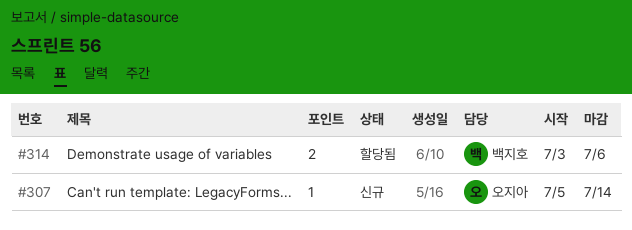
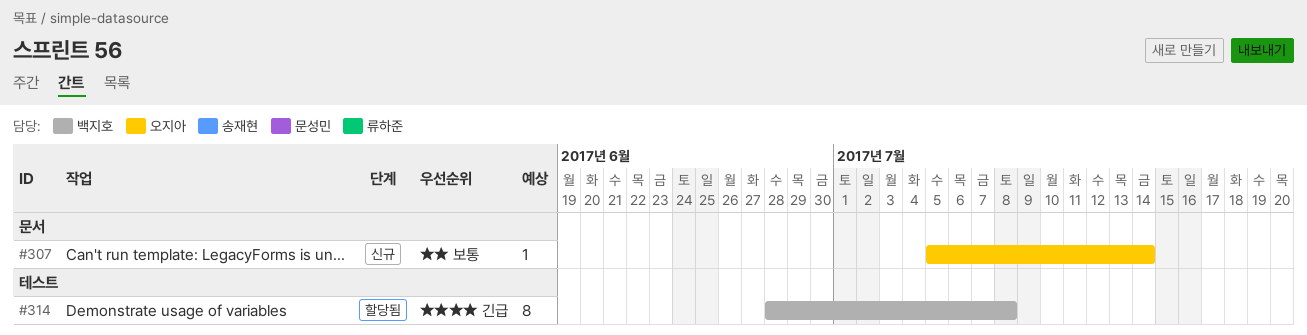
#314, estimate: 2 -> 8
#314, start: Jul 3 -> Jun 28
#314, due: Jul 6 -> Jul 8

